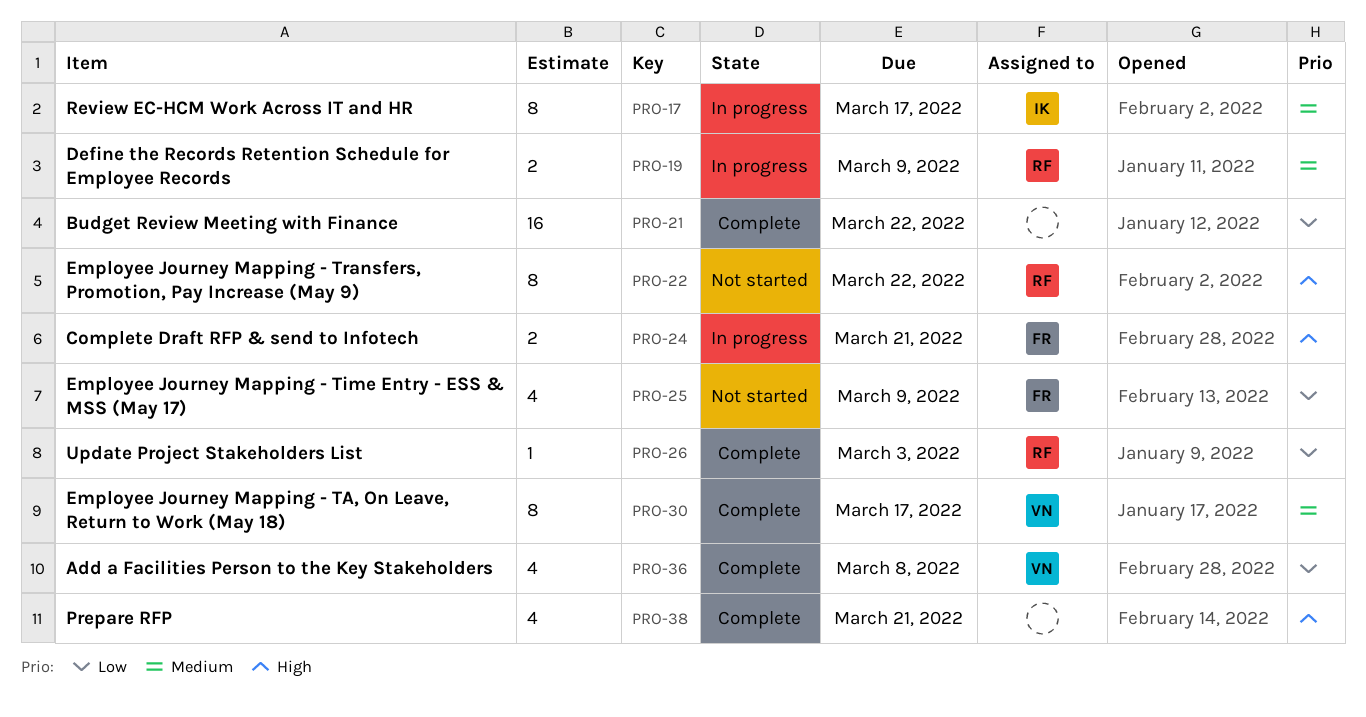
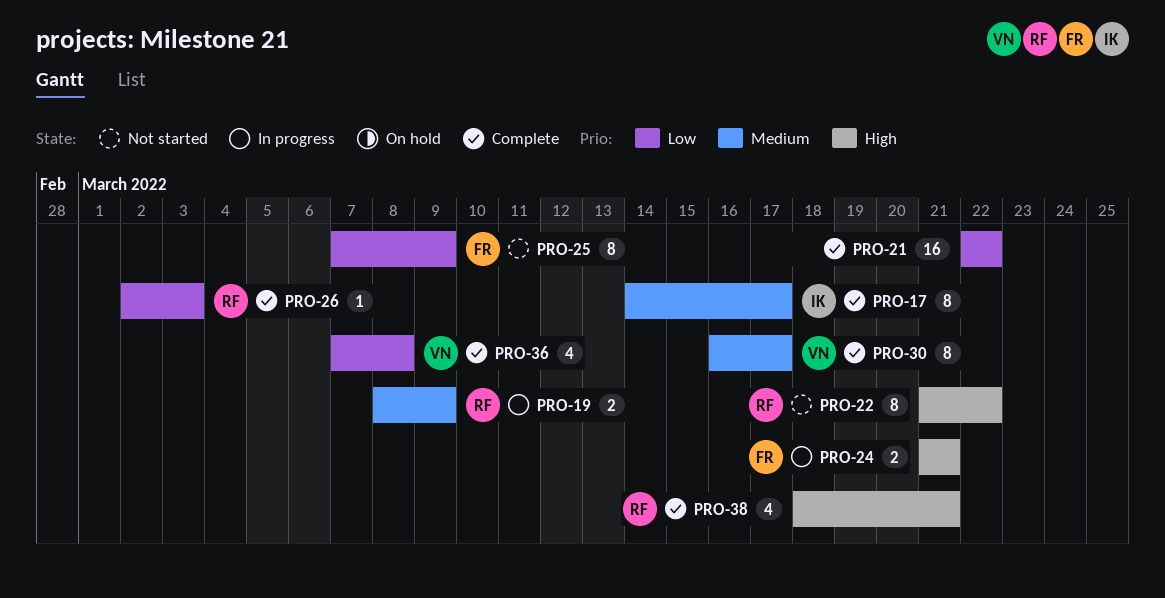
PRO-17, status: In progress -> Complete
PRO-25, estimate: 4 -> 8
PRO-38, owner: none -> RF

